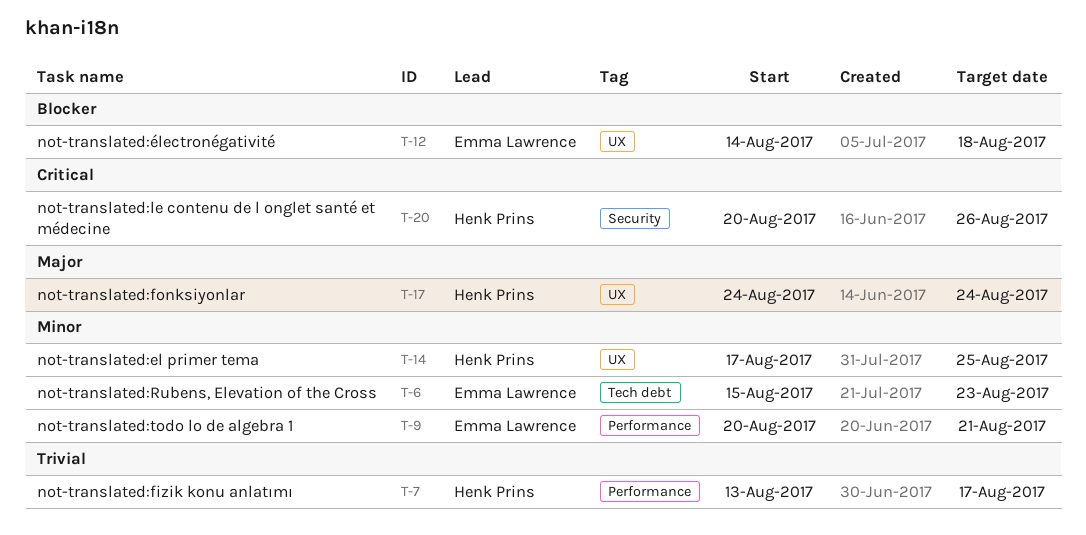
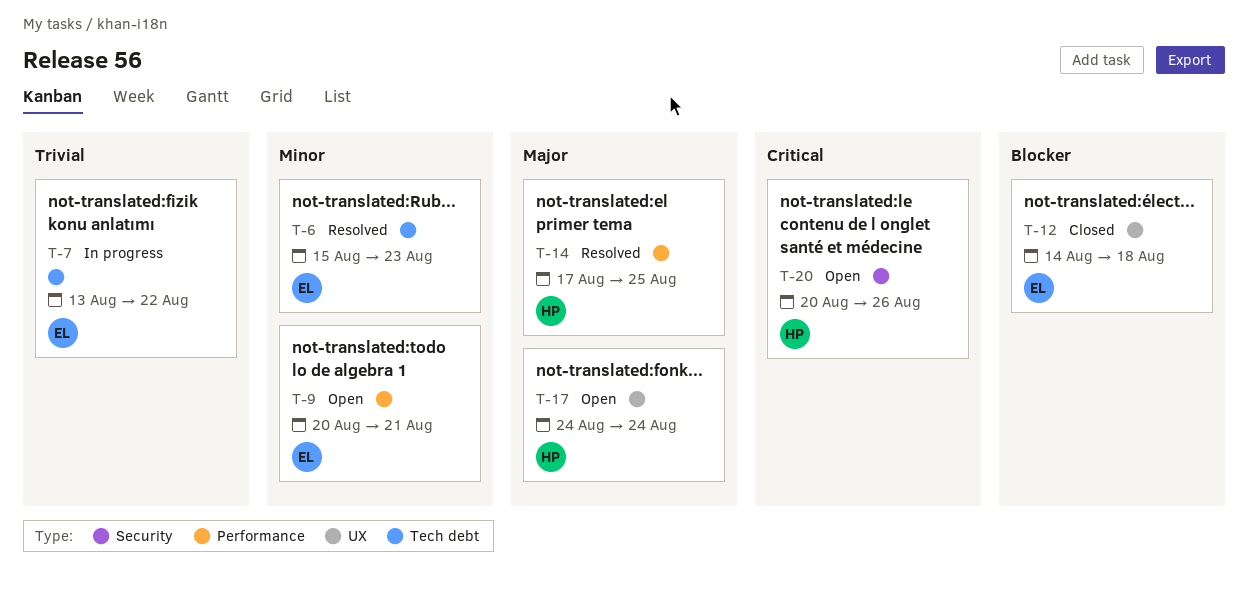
T-7, owner: Henk Prins -> Emma Lawrence
T-7, label: Performance -> Tech debt
T-7, due: Aug 17 -> Aug 22
T-14, priority: Minor -> Major
T-14, label: UX -> Performance

